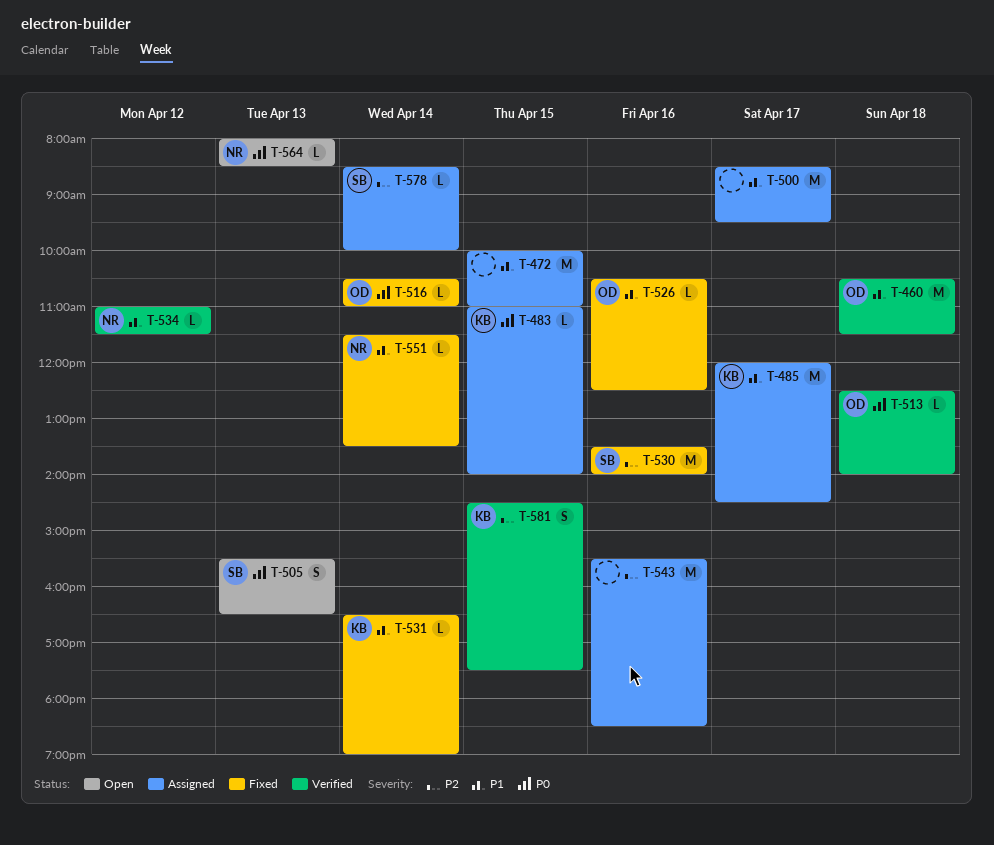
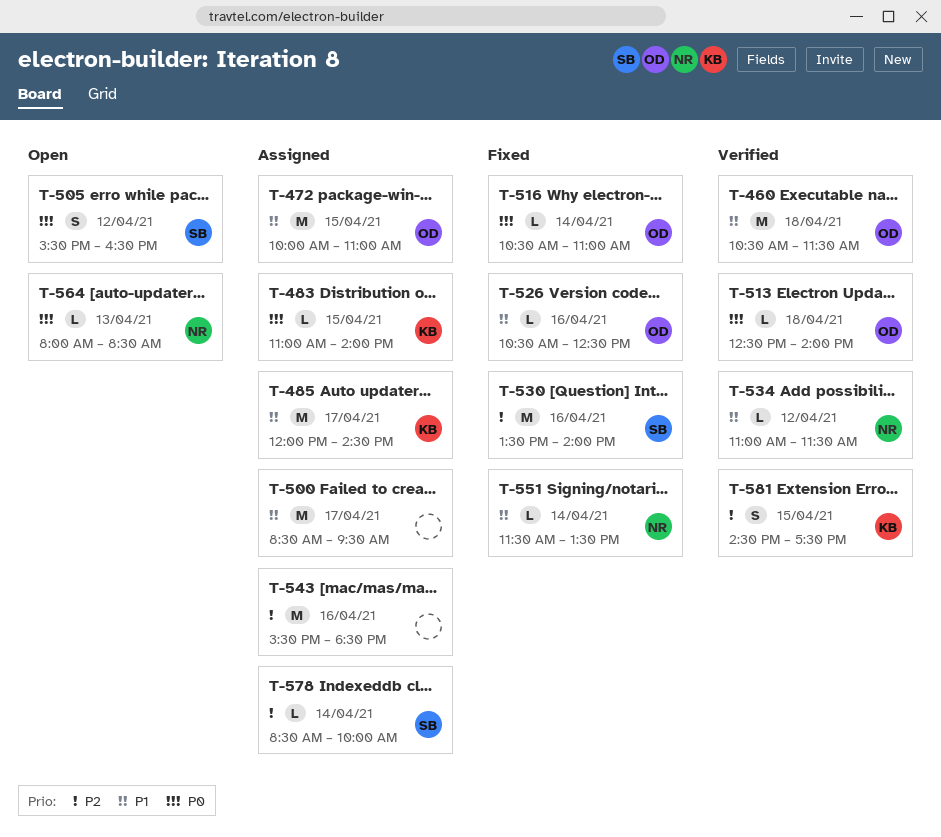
T-472, owner: none -> OD
T-505, day: Apr 13 -> Apr 12
T-531: present -> none

